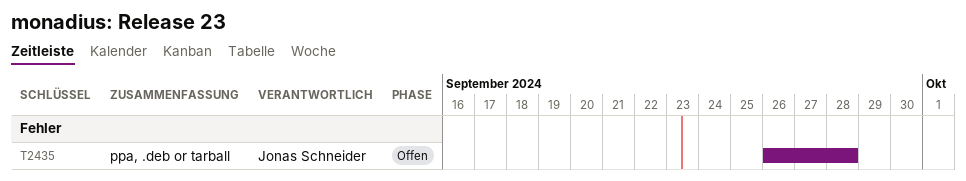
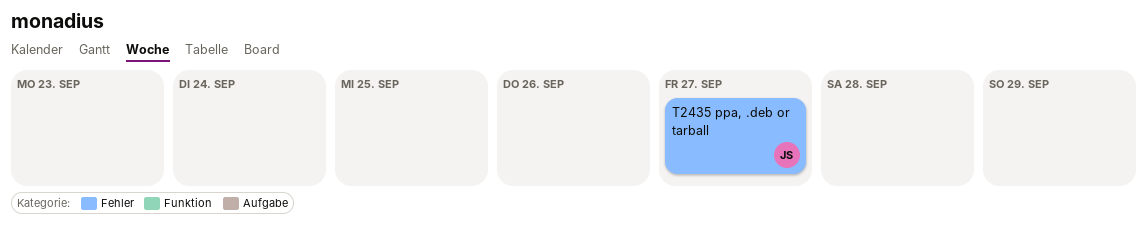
T2435, due: Sep 28 -> Sep 27

